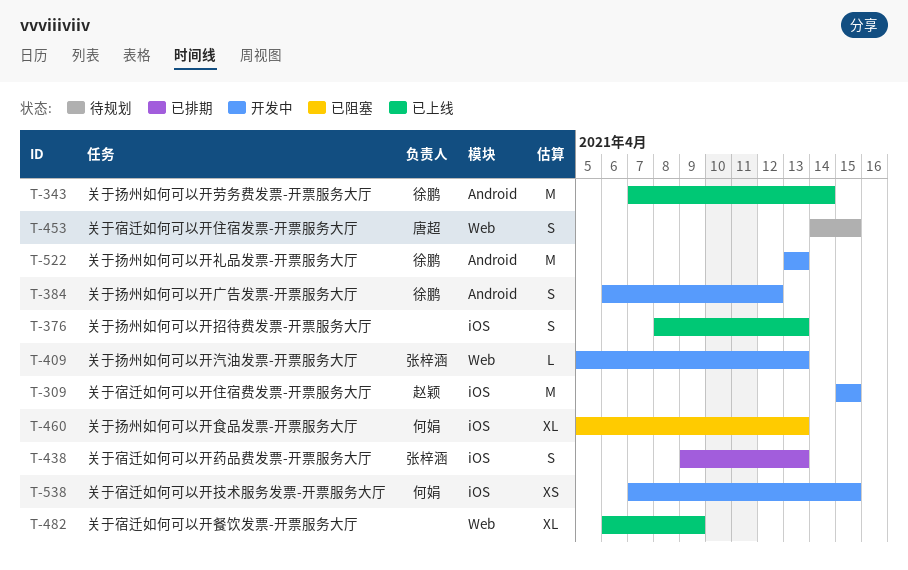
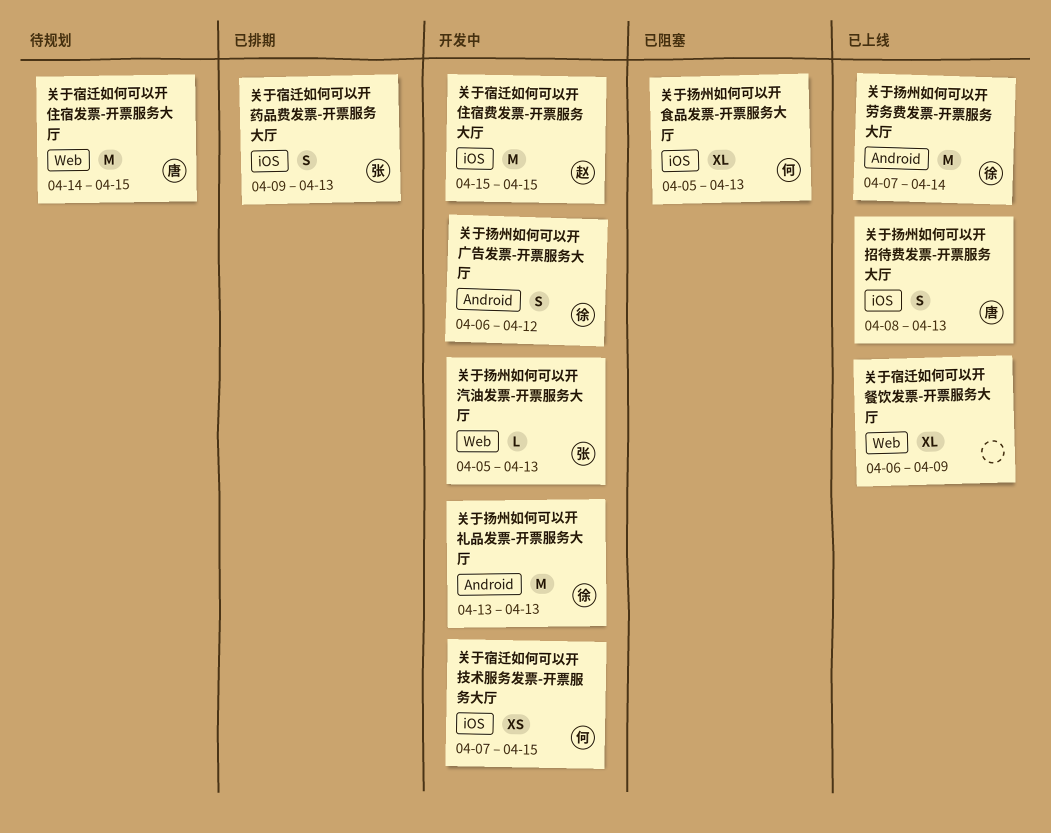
关于宿迁如何可以开住宿发票-开票服务大厅, estimate: S -> M
关于扬州如何可以开招待费发票-开票服务大厅, owner: none -> 唐超

